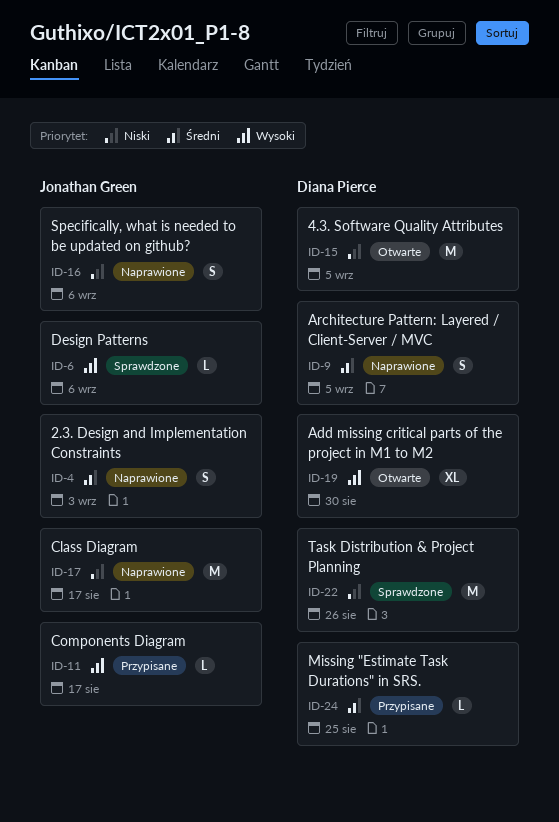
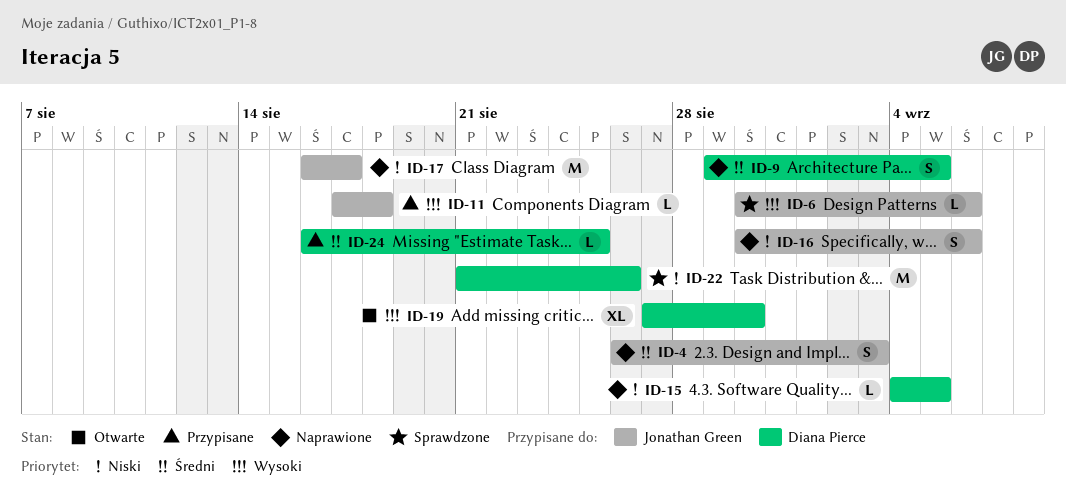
ID-11, due: Aug 17 -> Aug 18
ID-15, status: Otwarte -> Naprawione
ID-15, estimate: M -> L

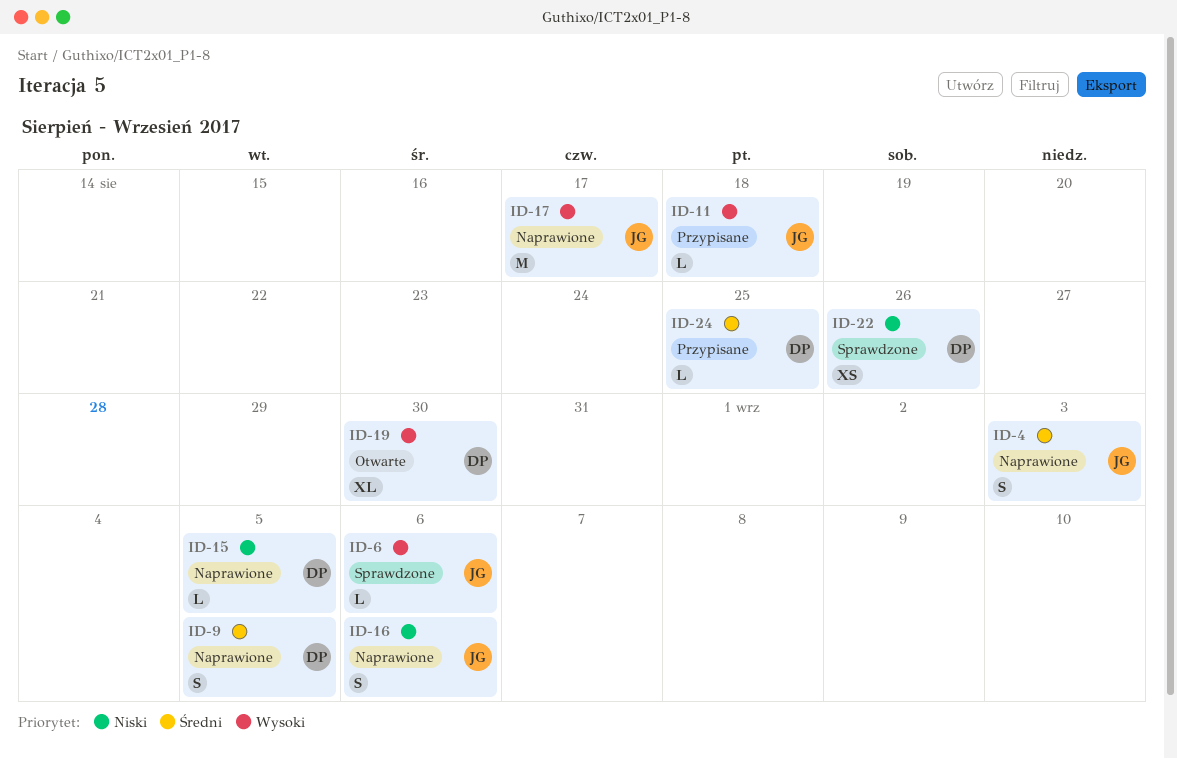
ID-17, priority: Niski -> Wysoki
ID-22, estimate: M -> XS

